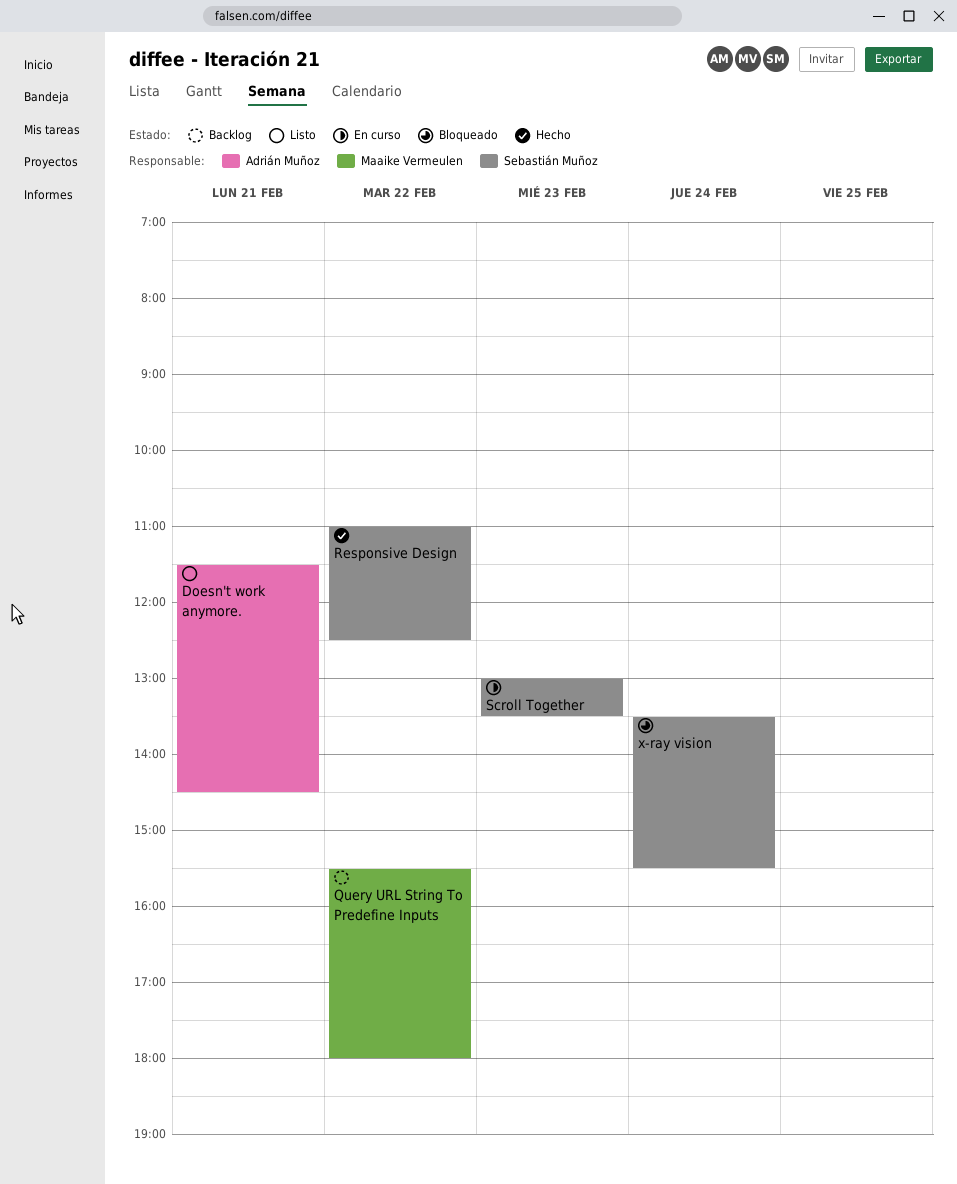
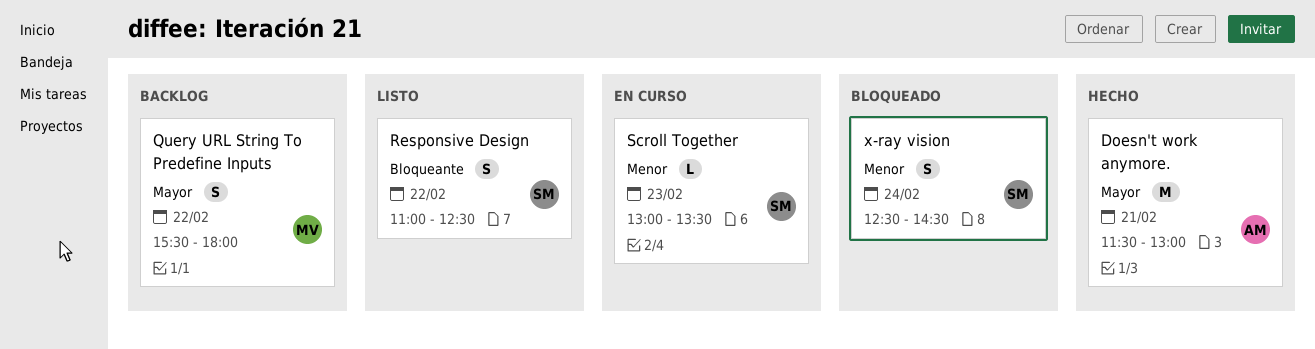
Doesn't work anymore., status: Listo -> Hecho
Doesn't work anymore., ends: 14:30 -> 13:00
Responsive Design, status: Hecho -> Listo
x-ray vision, begins: 13:30 -> 12:30
x-ray vision, ends: 15:30 -> 14:30

